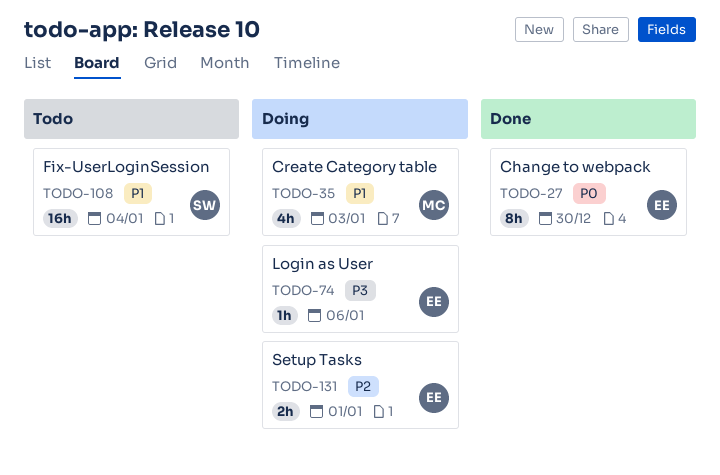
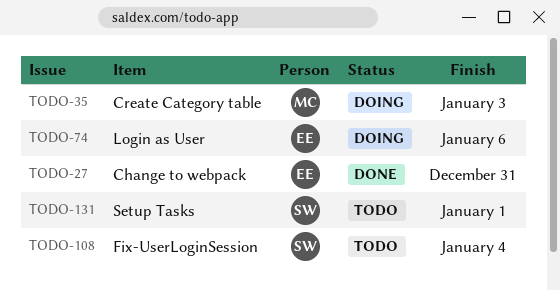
TODO-27, due: Dec 30 -> Dec 31
TODO-131, status: Doing -> Todo
TODO-131, owner: EE -> SW

